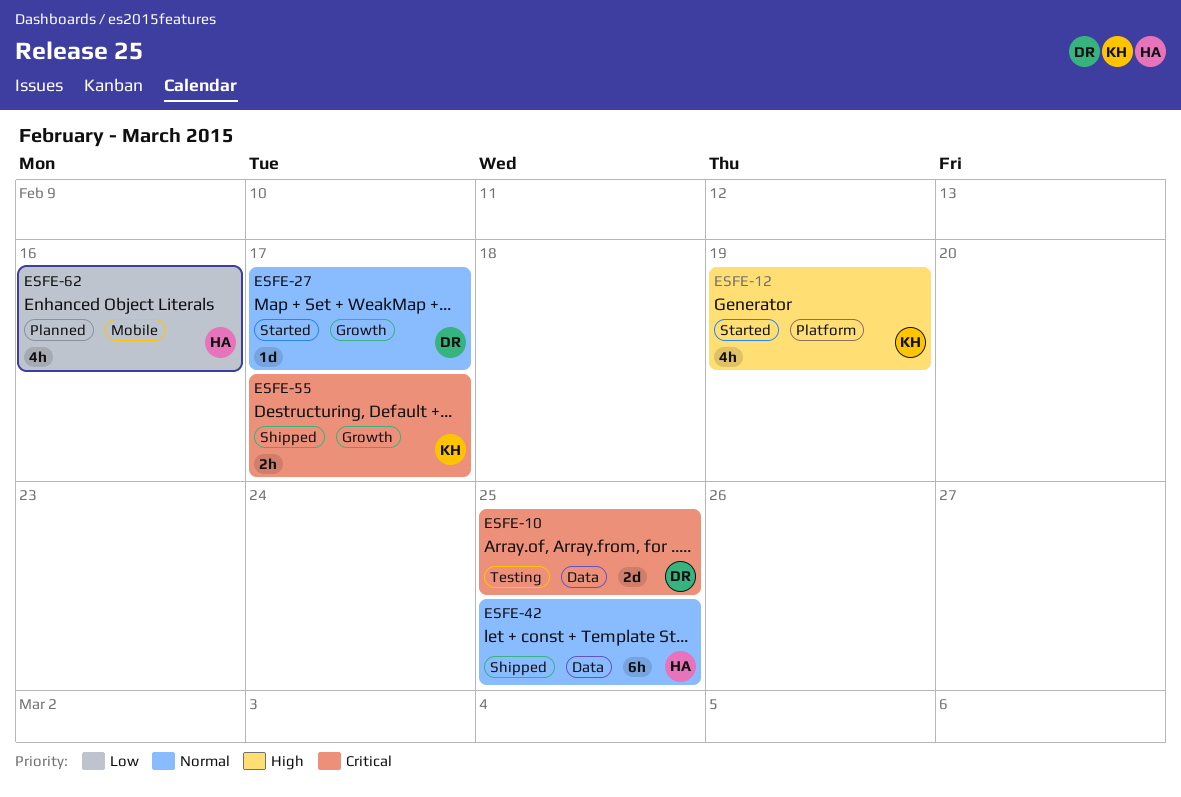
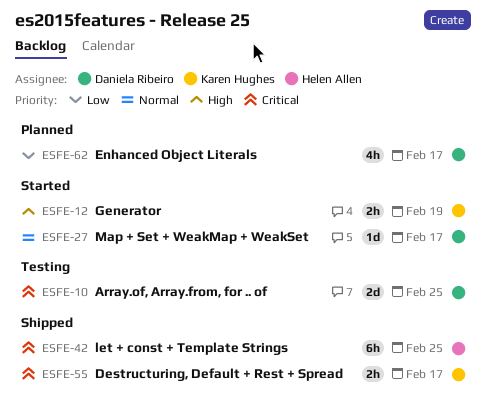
ESFE-12, estimate: 4h -> 2h
ESFE-42, priority: Normal -> Critical
ESFE-62, owner: Helen Allen -> Daniela Ribeiro
ESFE-62, due: Feb 16 -> Feb 17

